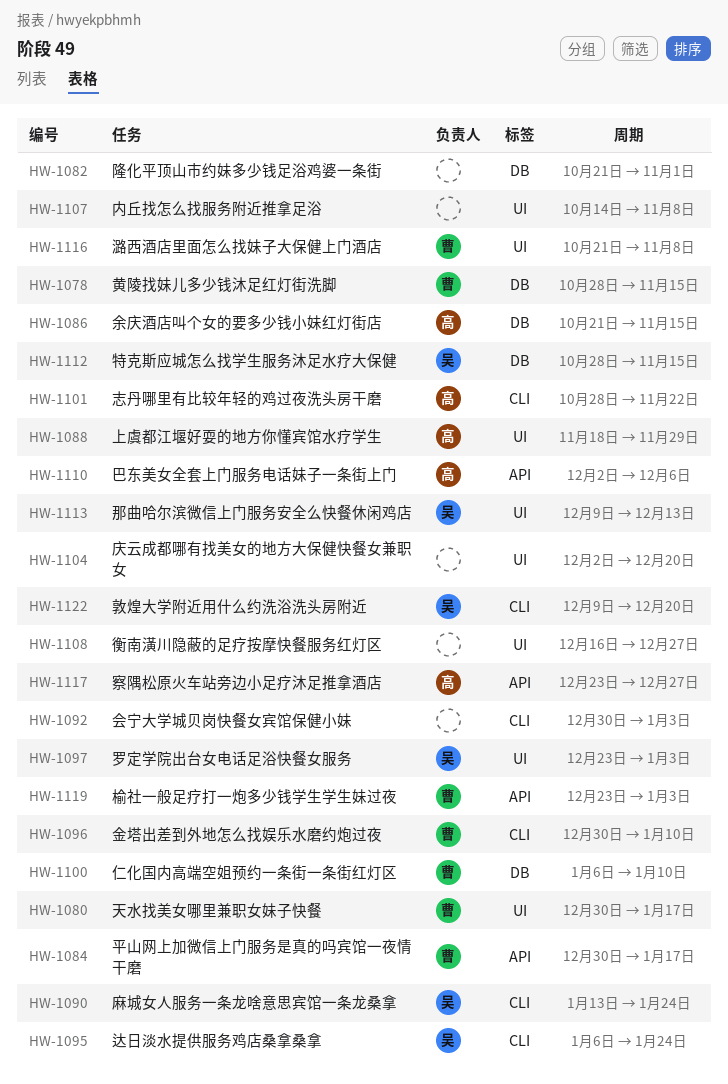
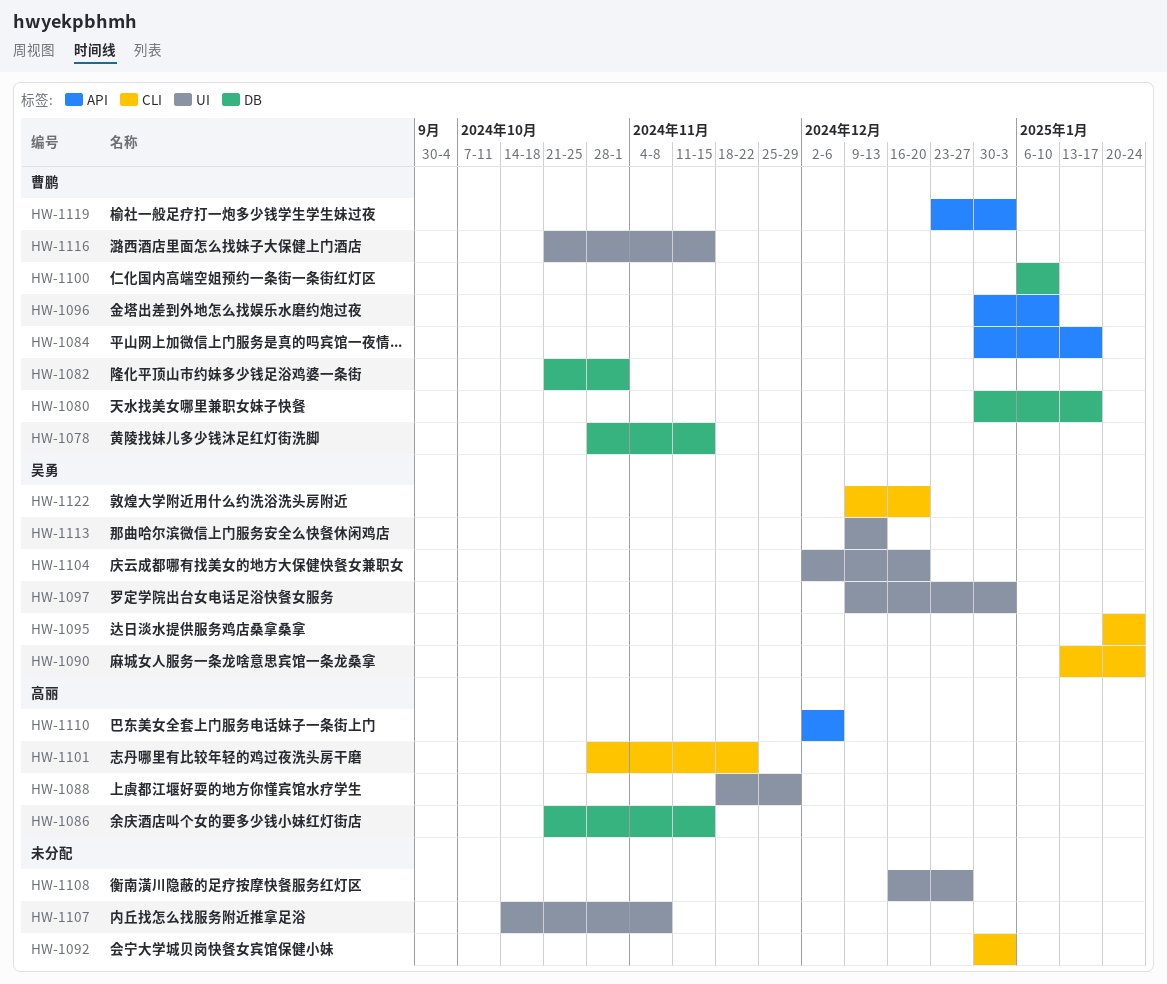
HW-1080, label: UI -> DB
HW-1082, owner: none -> 曹鹏
HW-1095, start: Jan 6 -> Jan 20
HW-1096, label: CLI -> API
HW-1097, start: Dec 23 -> Dec 9
HW-1104, owner: none -> 吴勇
HW-1112: present -> none
HW-1116, due: Nov 8 -> Nov 15
HW-1117: present -> none

